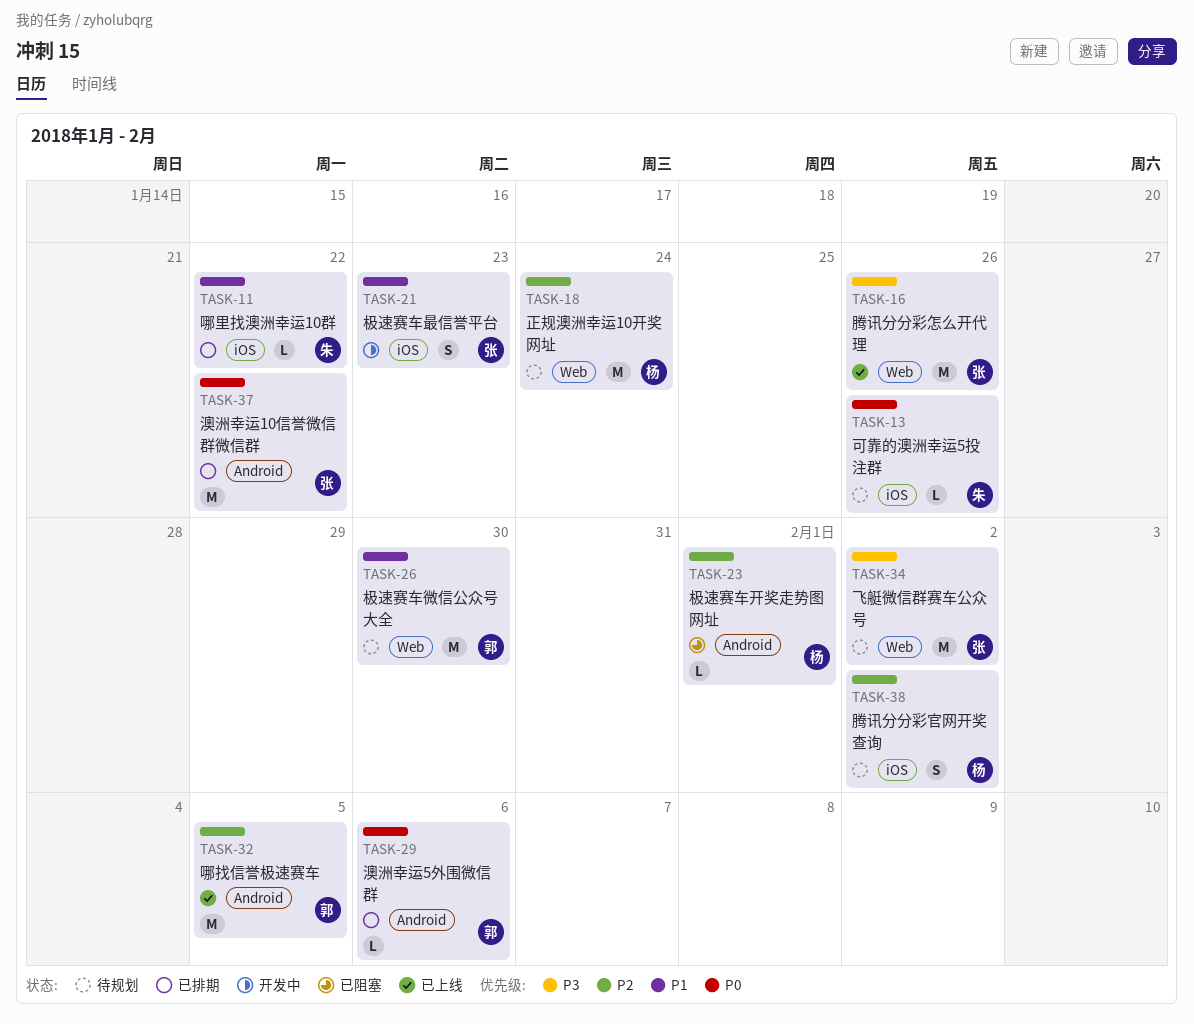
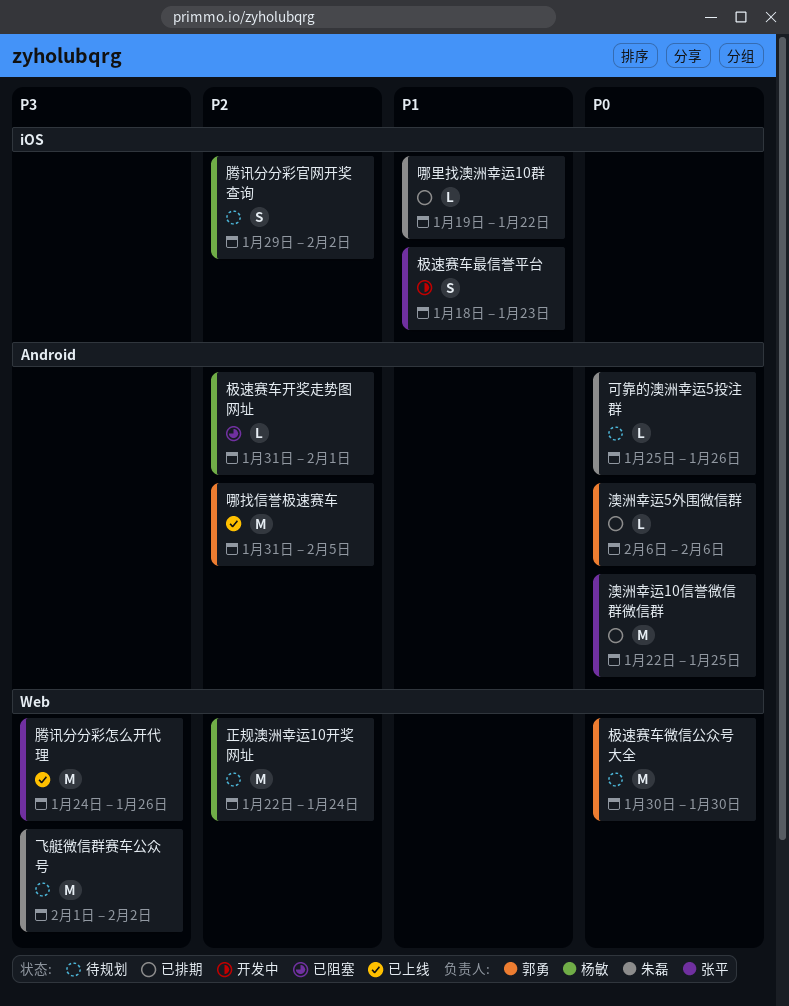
可靠的澳洲幸运5投注群, label: iOS -> Android
极速赛车微信公众号大全, priority: P1 -> P0
澳洲幸运10信誉微信群微信群, due: Jan 22 -> Jan 25
飞艇微信群赛车公众号, owner: 张平 -> 朱磊

